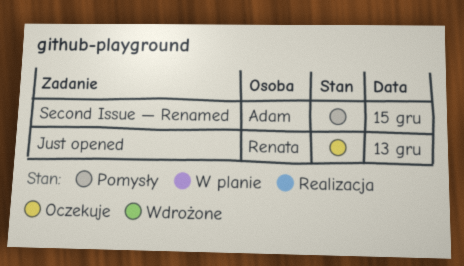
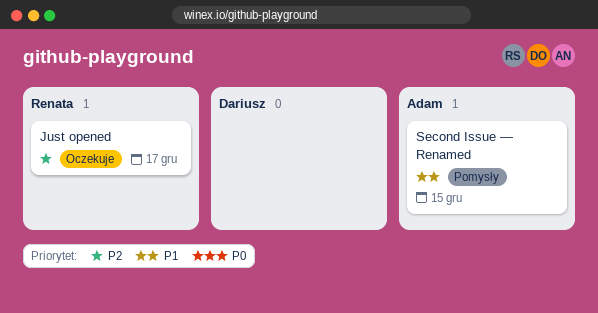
Just opened, day: Dec 13 -> Dec 17

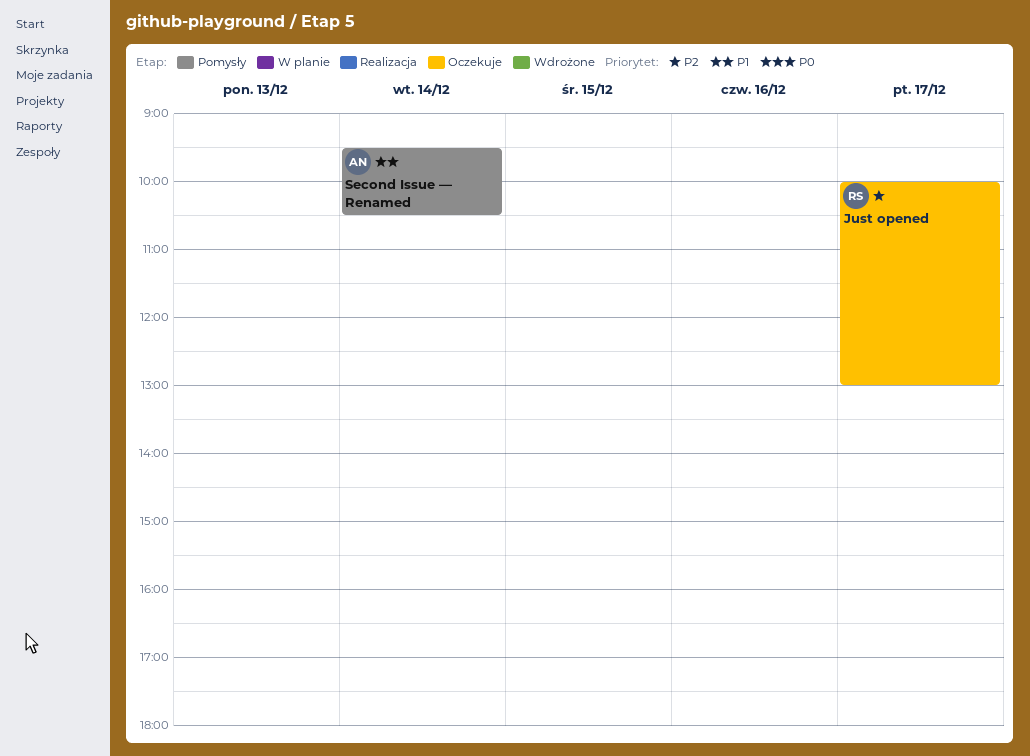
Second Issue — Renamed, day: Dec 15 -> Dec 14

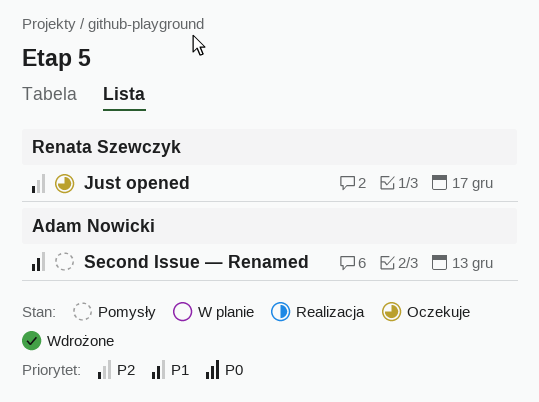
Second Issue — Renamed, day: Dec 14 -> Dec 13

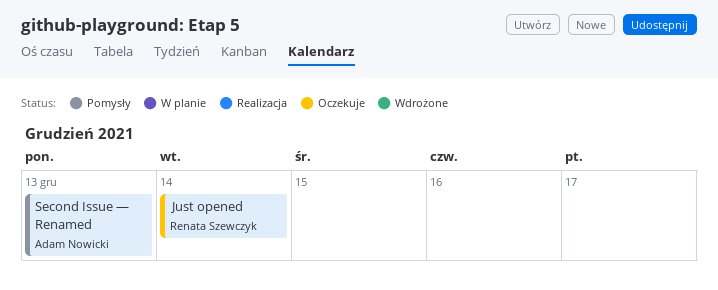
Just opened, day: Dec 17 -> Dec 14

